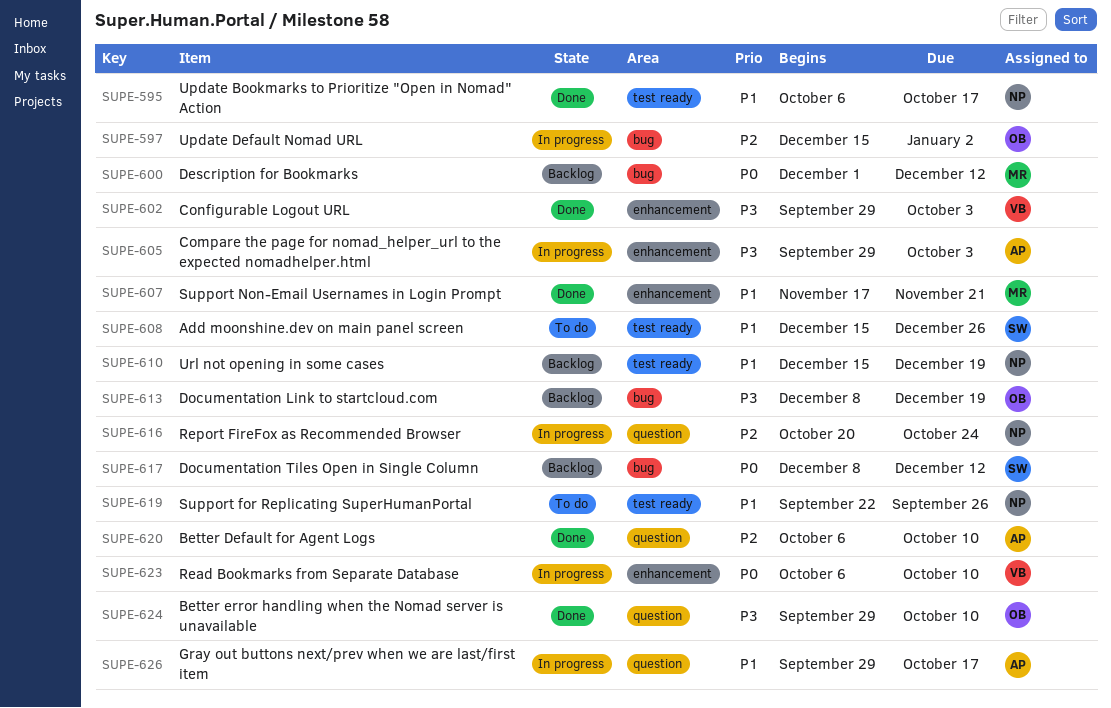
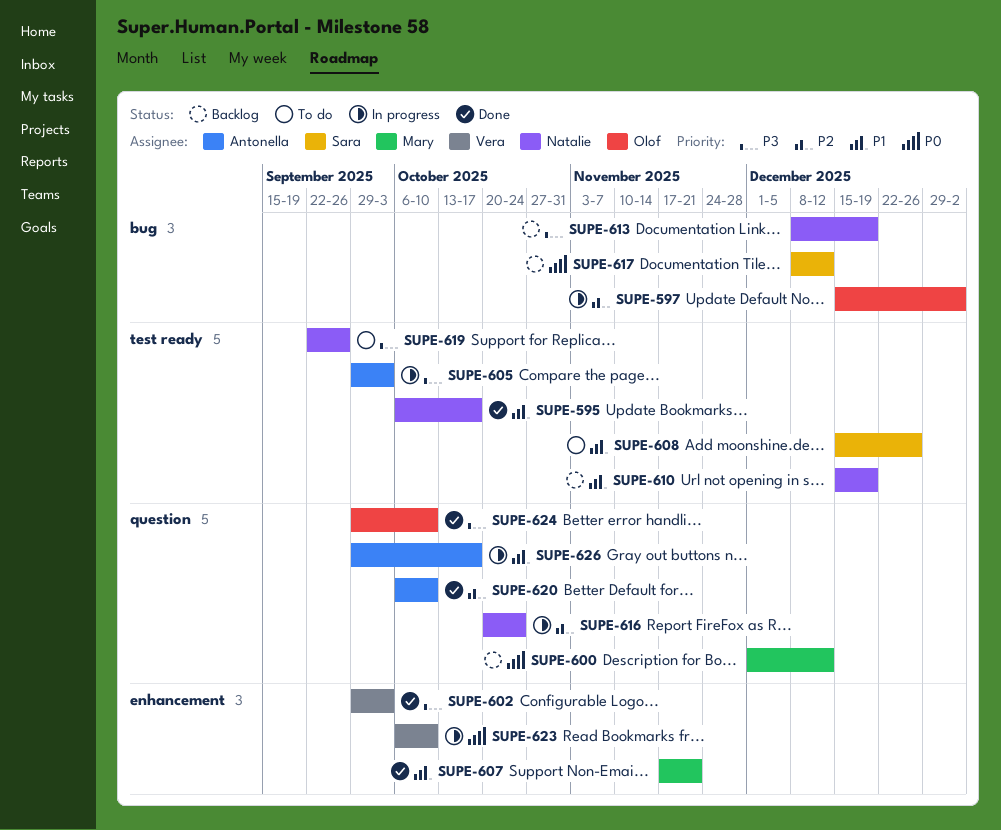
SUPE-600, label: bug -> question
SUPE-605, label: enhancement -> test ready
SUPE-613, owner: Olof -> Natalie
SUPE-619, priority: P1 -> P3

